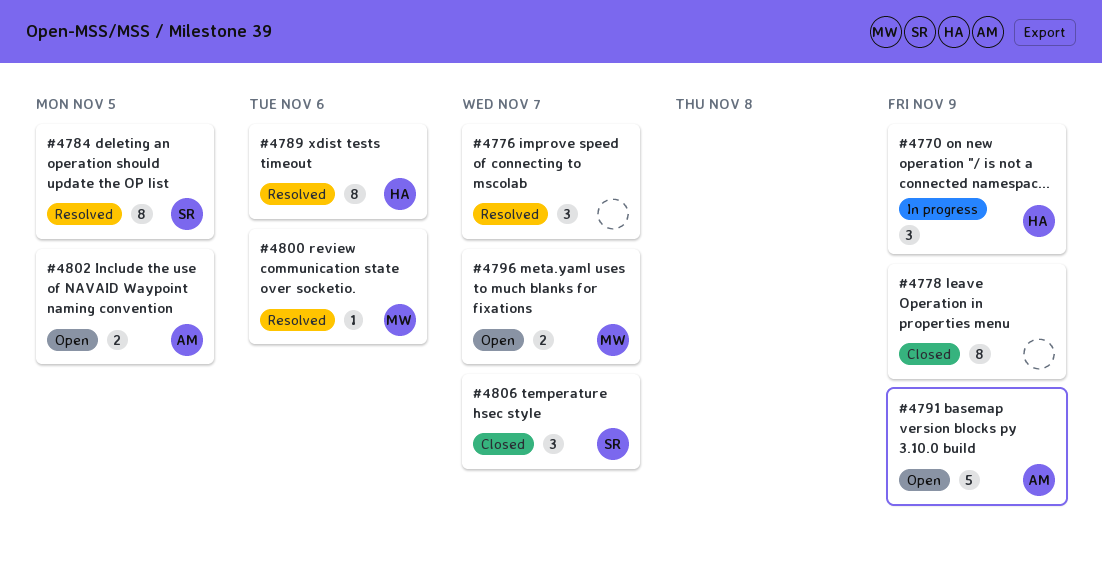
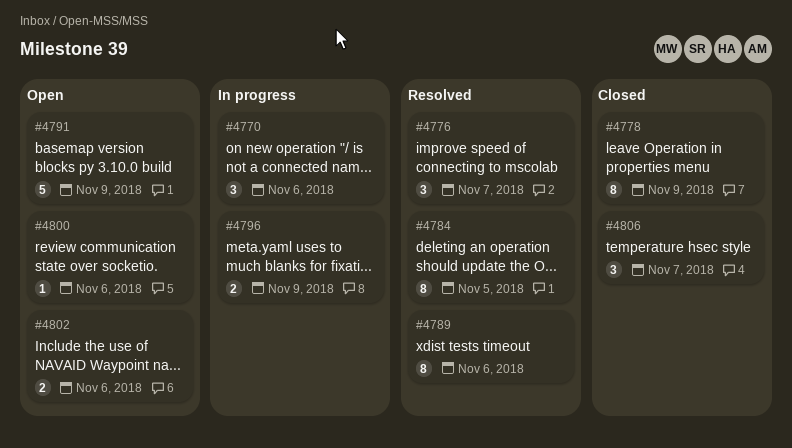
#4770, due: Nov 9 -> Nov 6
#4796, status: Open -> In progress
#4796, due: Nov 7 -> Nov 9
#4800, status: Resolved -> Open
#4802, due: Nov 5 -> Nov 6

